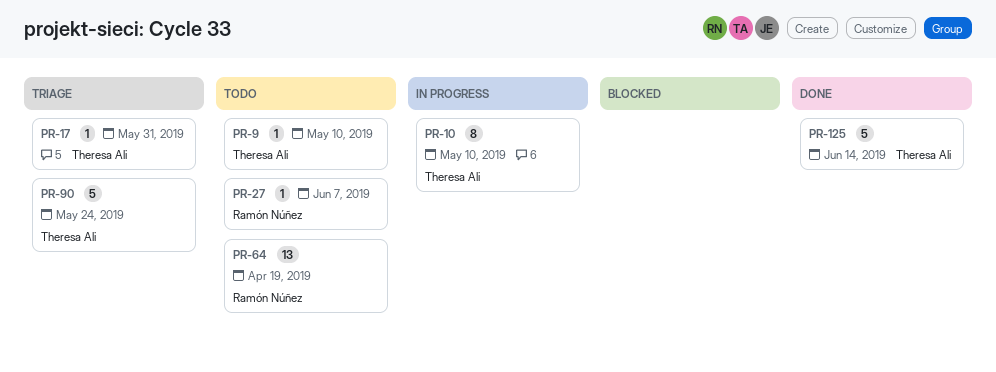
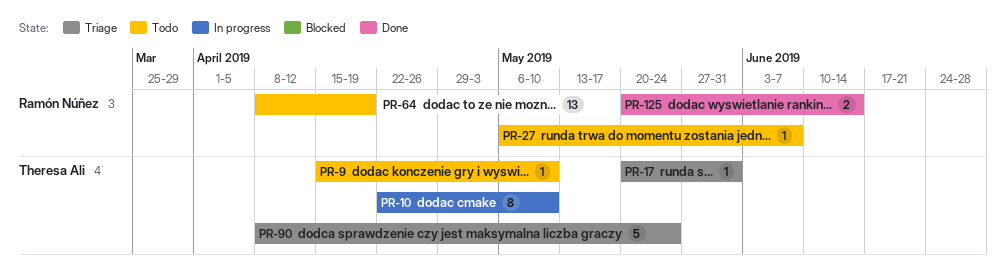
PR-125, owner: Theresa Ali -> Ramón Núñez
PR-125, estimate: 5 -> 2

